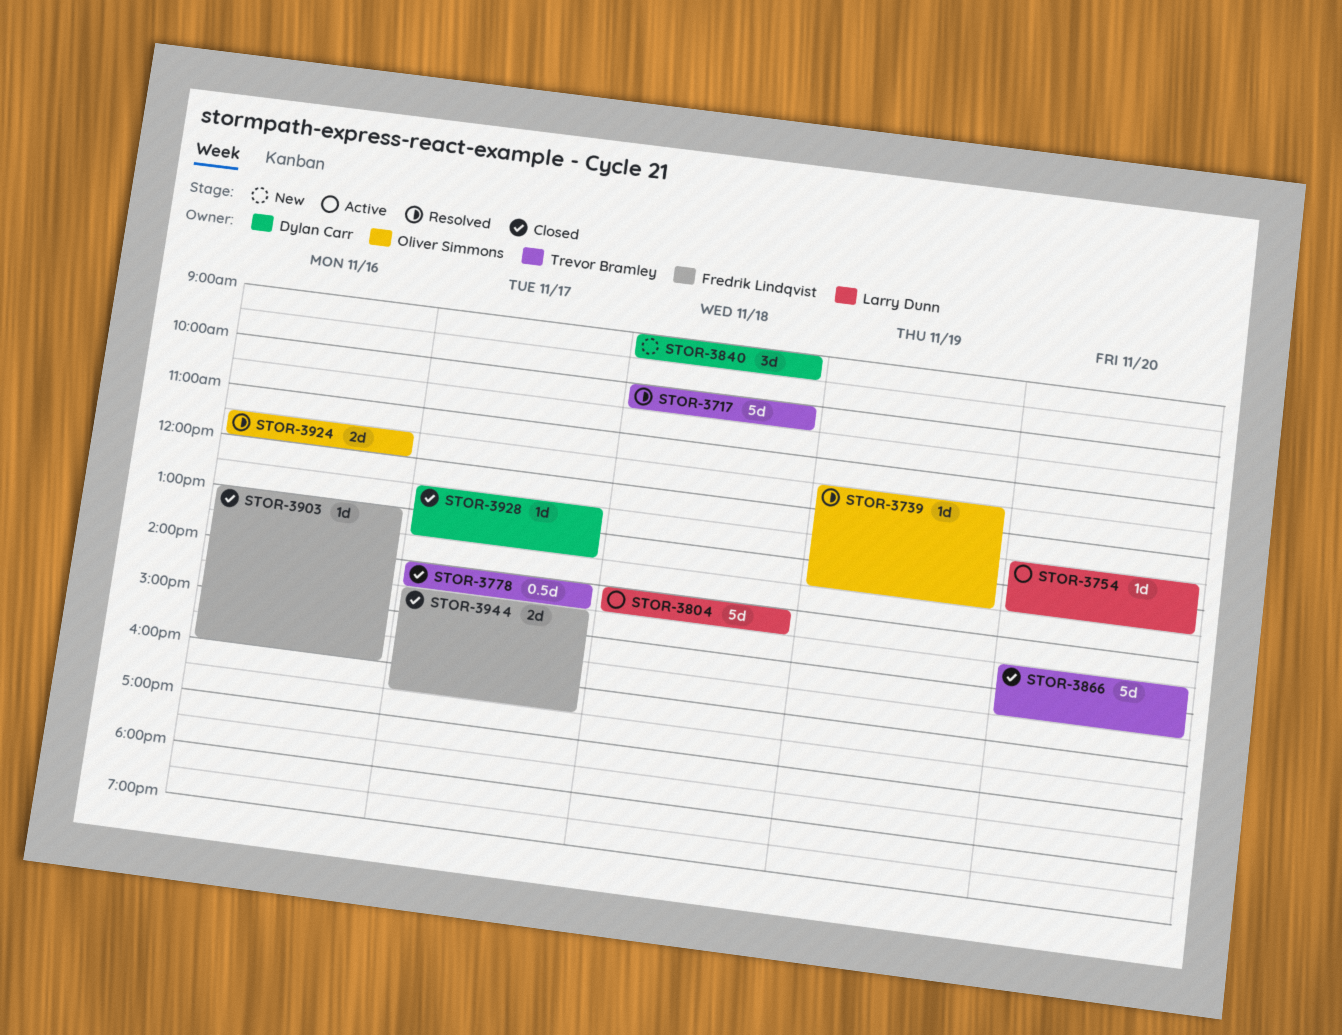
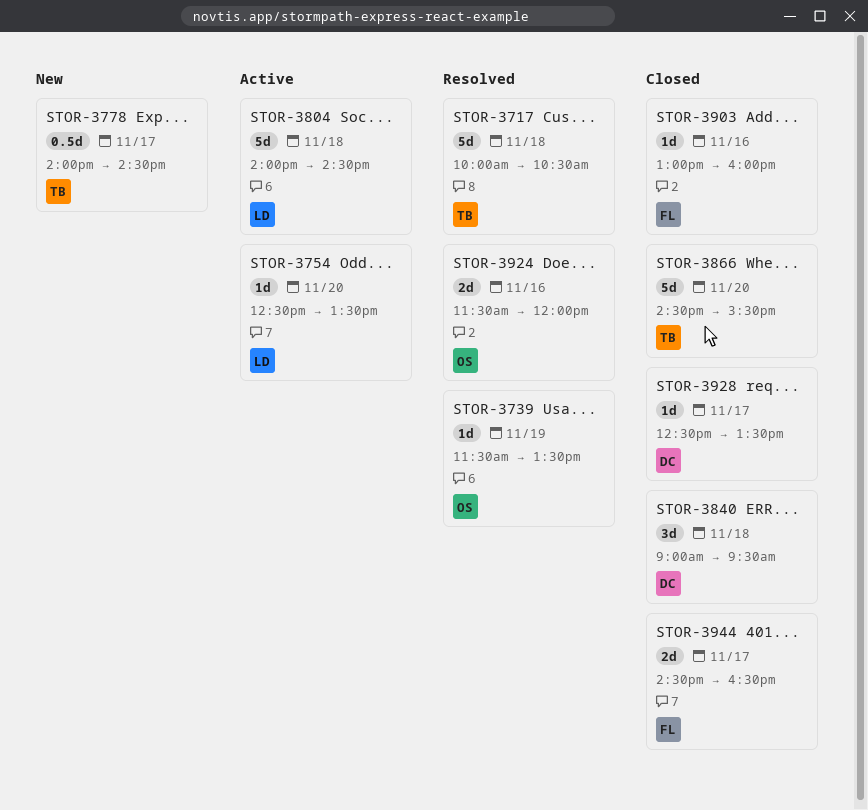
STOR-3778, status: Closed -> New
STOR-3840, status: New -> Closed

